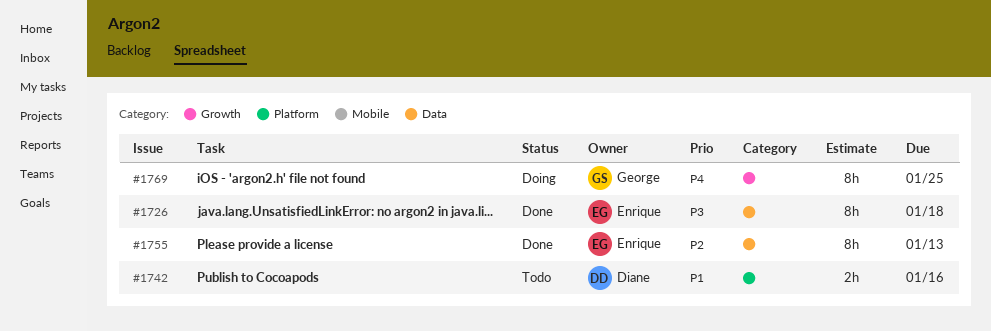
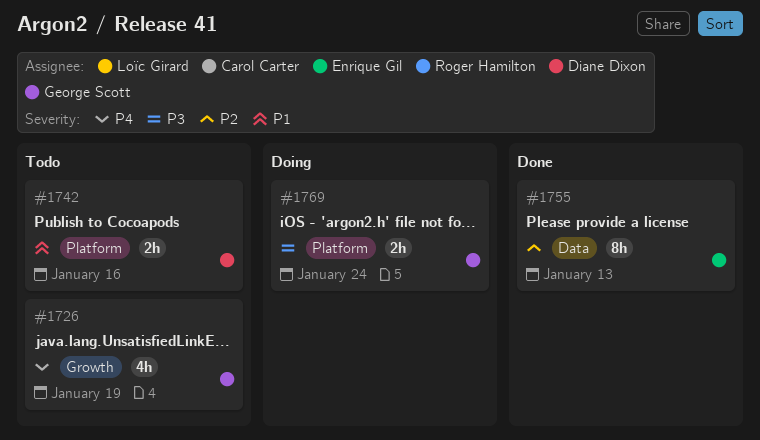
#1726, status: Done -> Todo
#1726, owner: Enrique Gil -> George Scott
#1726, priority: P3 -> P4
#1726, label: Data -> Growth
#1726, estimate: 8h -> 4h
#1726, due: Jan 18 -> Jan 19
#1769, priority: P4 -> P3
#1769, label: Growth -> Platform
#1769, estimate: 8h -> 2h
#1769, due: Jan 25 -> Jan 24

